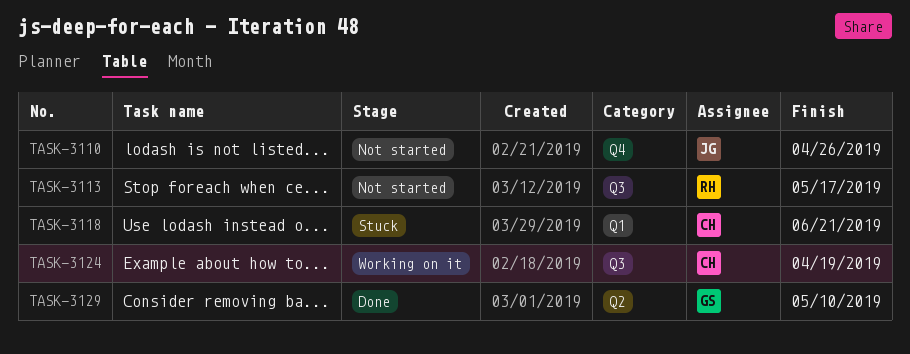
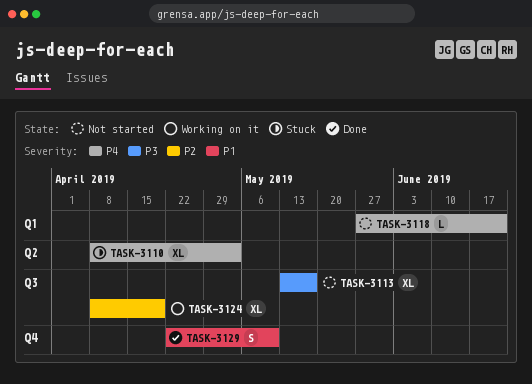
TASK-3110, status: Not started -> Stuck
TASK-3110, label: Q4 -> Q2
TASK-3110, due: Apr 26 -> May 3
TASK-3118, status: Stuck -> Not started
TASK-3129, label: Q2 -> Q4

